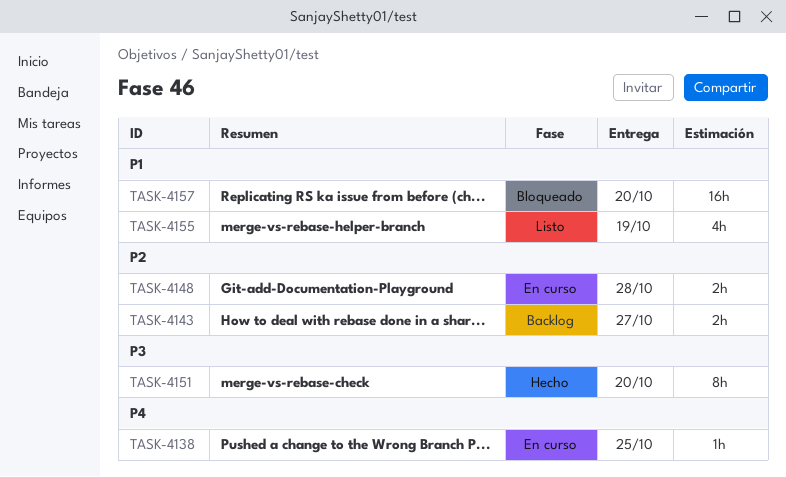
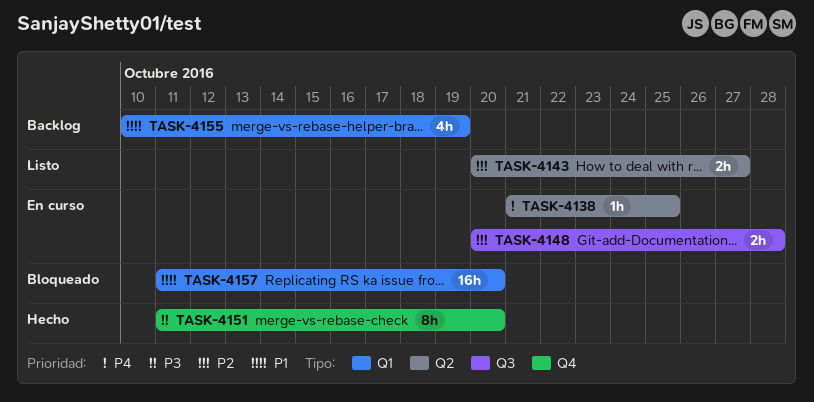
TASK-4143, status: Backlog -> Listo
TASK-4155, status: Listo -> Backlog

